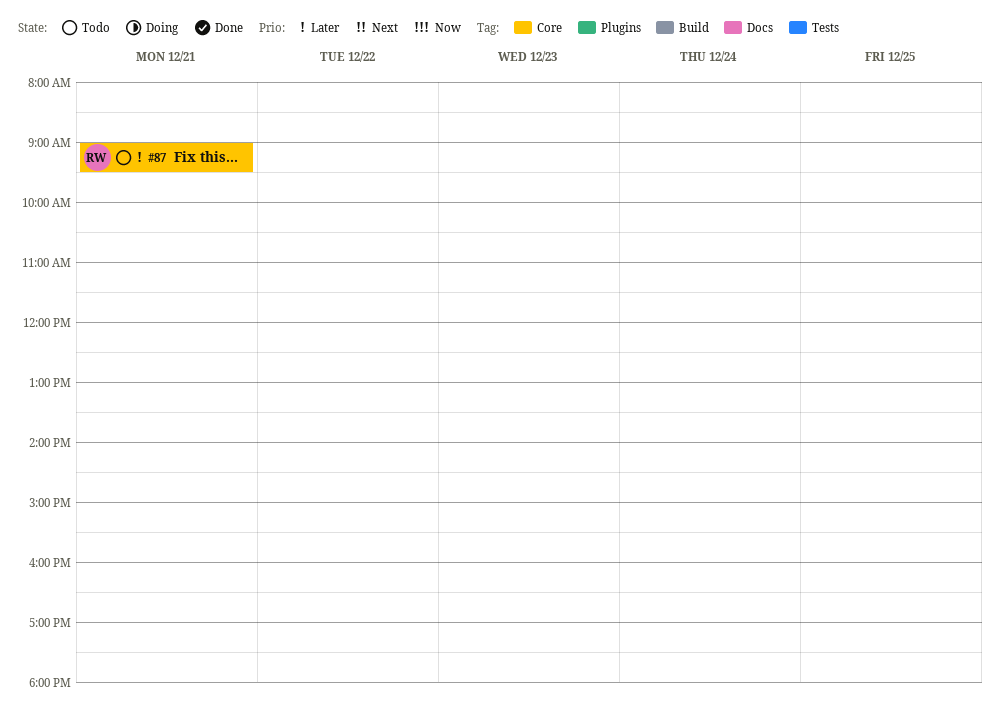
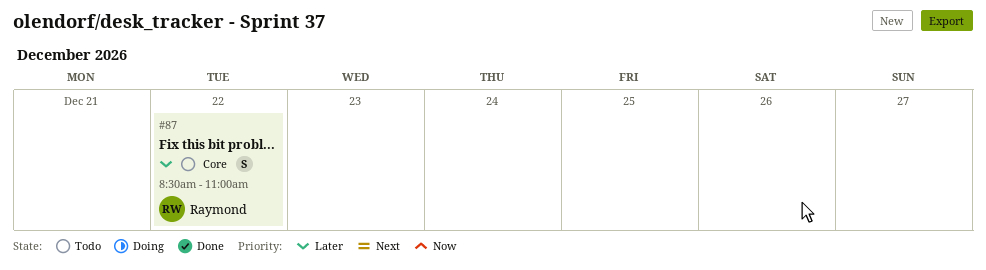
#87, day: Dec 21 -> Dec 22
#87, begins: 09:00 -> 08:30
#87, ends: 09:30 -> 11:00

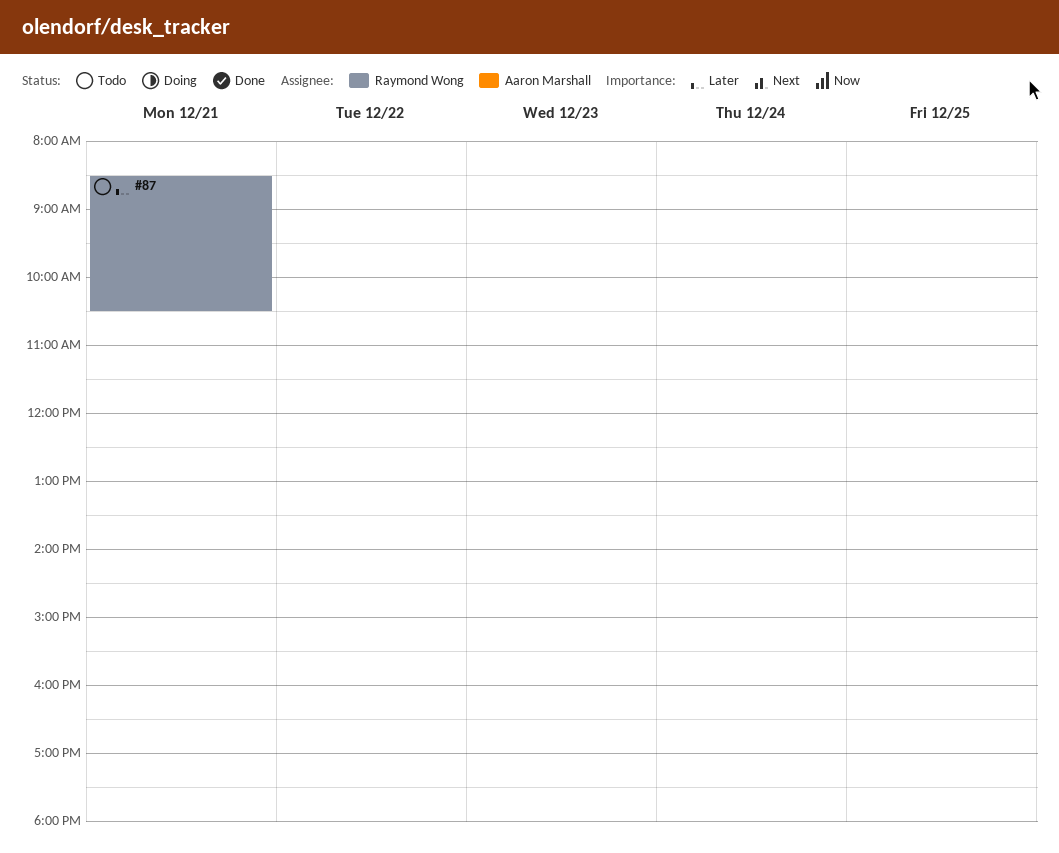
#87, day: Dec 22 -> Dec 21
#87, ends: 11:00 -> 10:30

